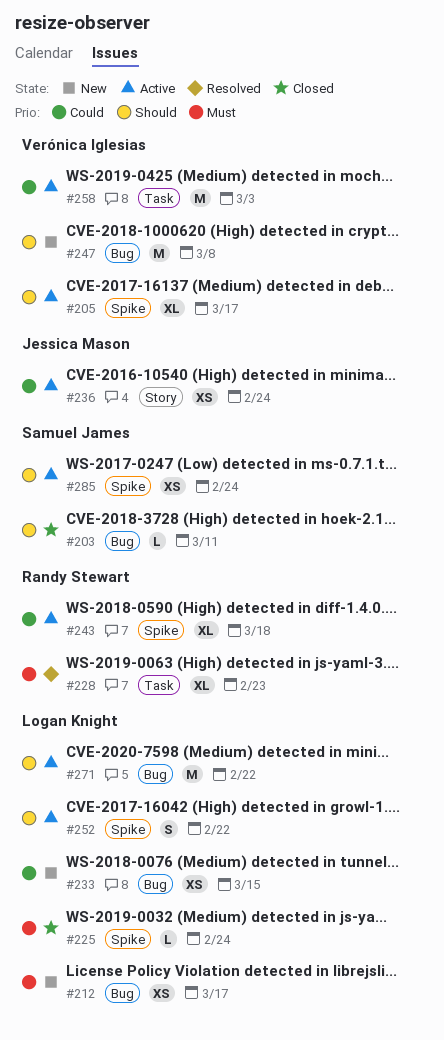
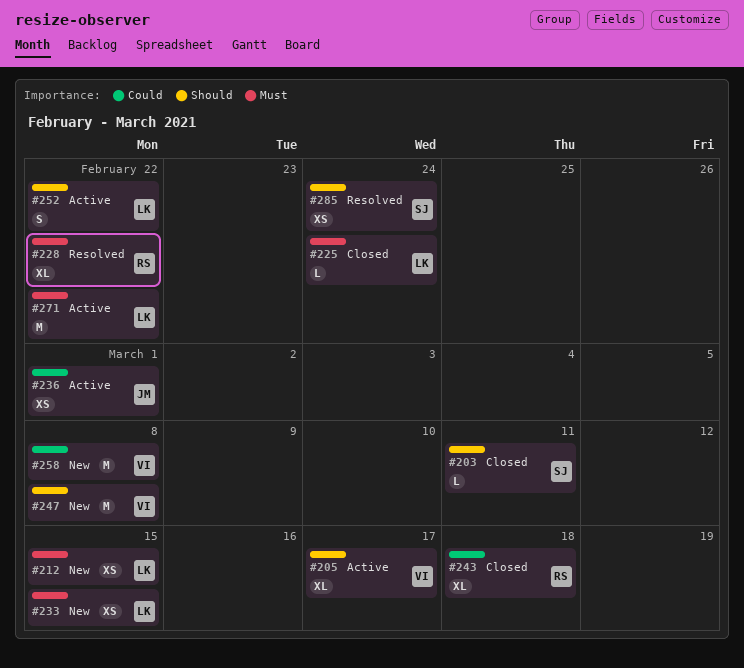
#212, due: Mar 17 -> Mar 15
#228, due: Feb 23 -> Feb 22
#233, priority: Could -> Must
#236, due: Feb 24 -> Mar 1
#243, status: Active -> Closed
#258, status: Active -> New
#258, due: Mar 3 -> Mar 8
#271, priority: Should -> Must
#285, status: Active -> Resolved

